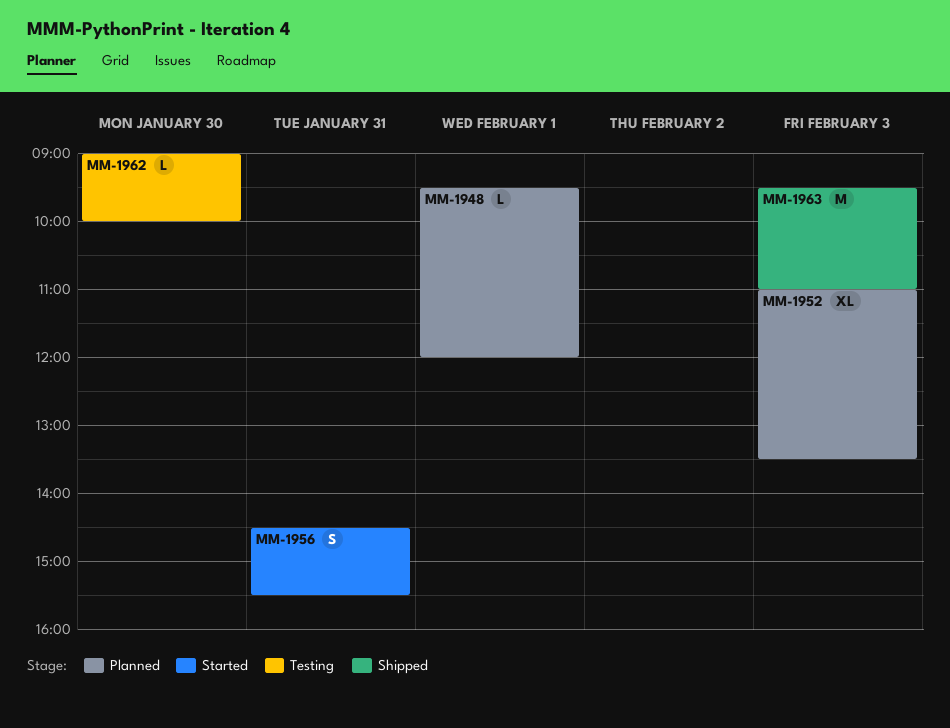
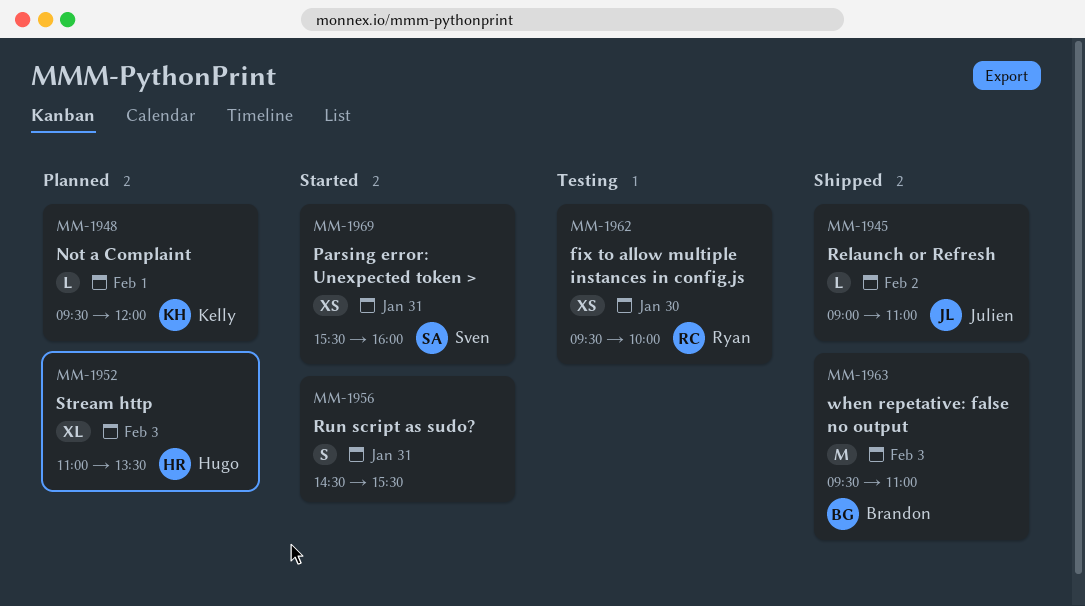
MM-1945: none -> present
MM-1962, estimate: L -> XS
MM-1962, begins: 09:00 -> 09:30
MM-1969: none -> present

